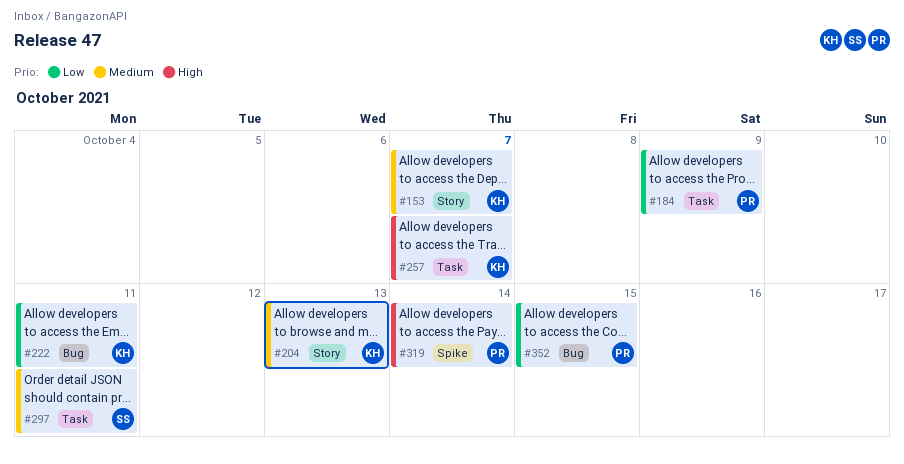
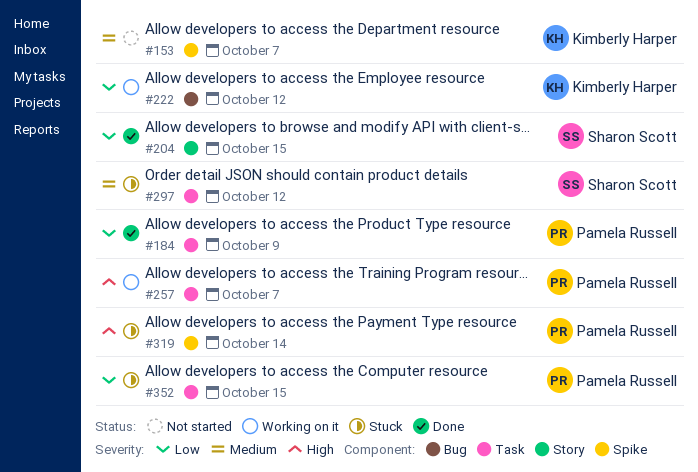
#153, label: Story -> Spike
#204, owner: Kimberly Harper -> Sharon Scott
#204, priority: Medium -> Low
#204, due: Oct 13 -> Oct 15
#222, due: Oct 11 -> Oct 12
#257, owner: Kimberly Harper -> Pamela Russell
#297, due: Oct 11 -> Oct 12
#352, label: Bug -> Task

